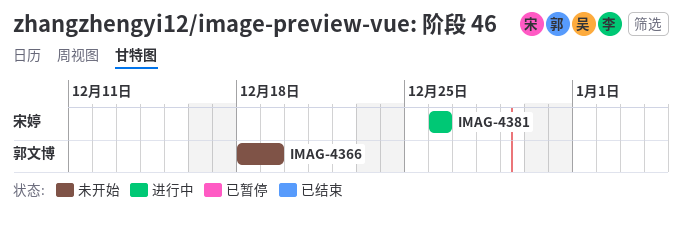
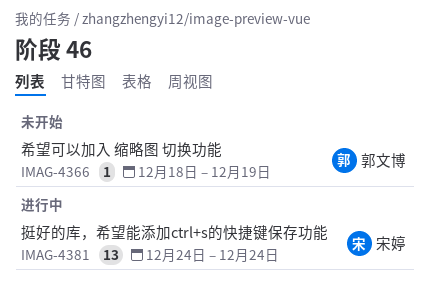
IMAG-4381, start: Dec 26 -> Dec 24
IMAG-4381, due: Dec 26 -> Dec 24

